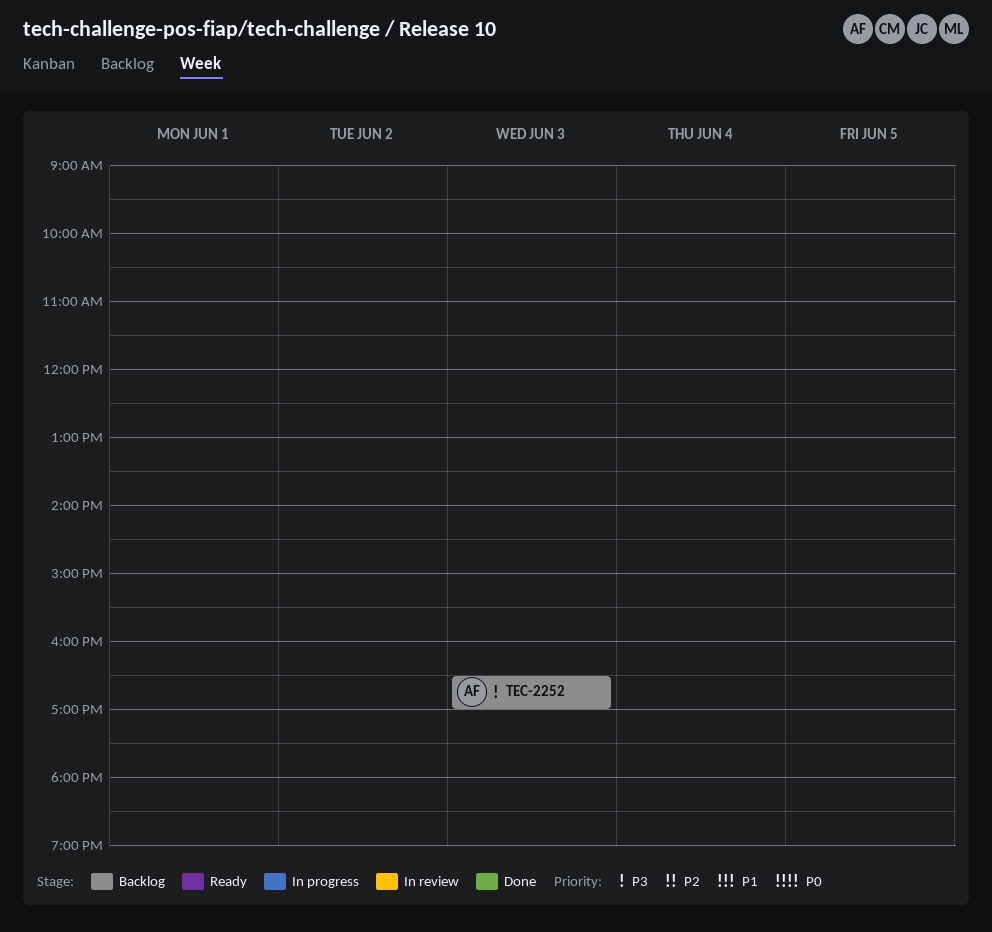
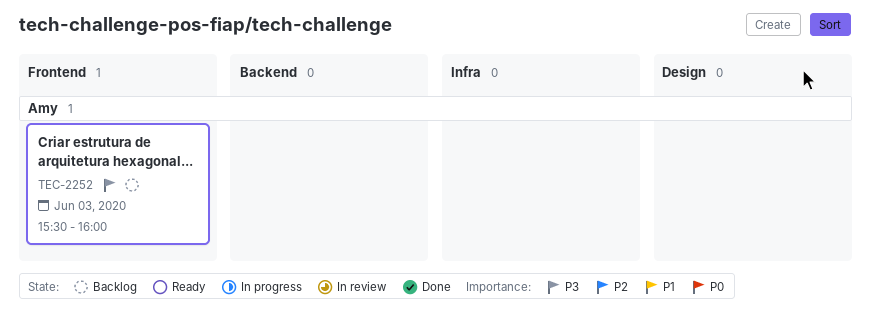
TEC-2252, begins: 16:30 -> 15:30
TEC-2252, ends: 17:00 -> 16:00

